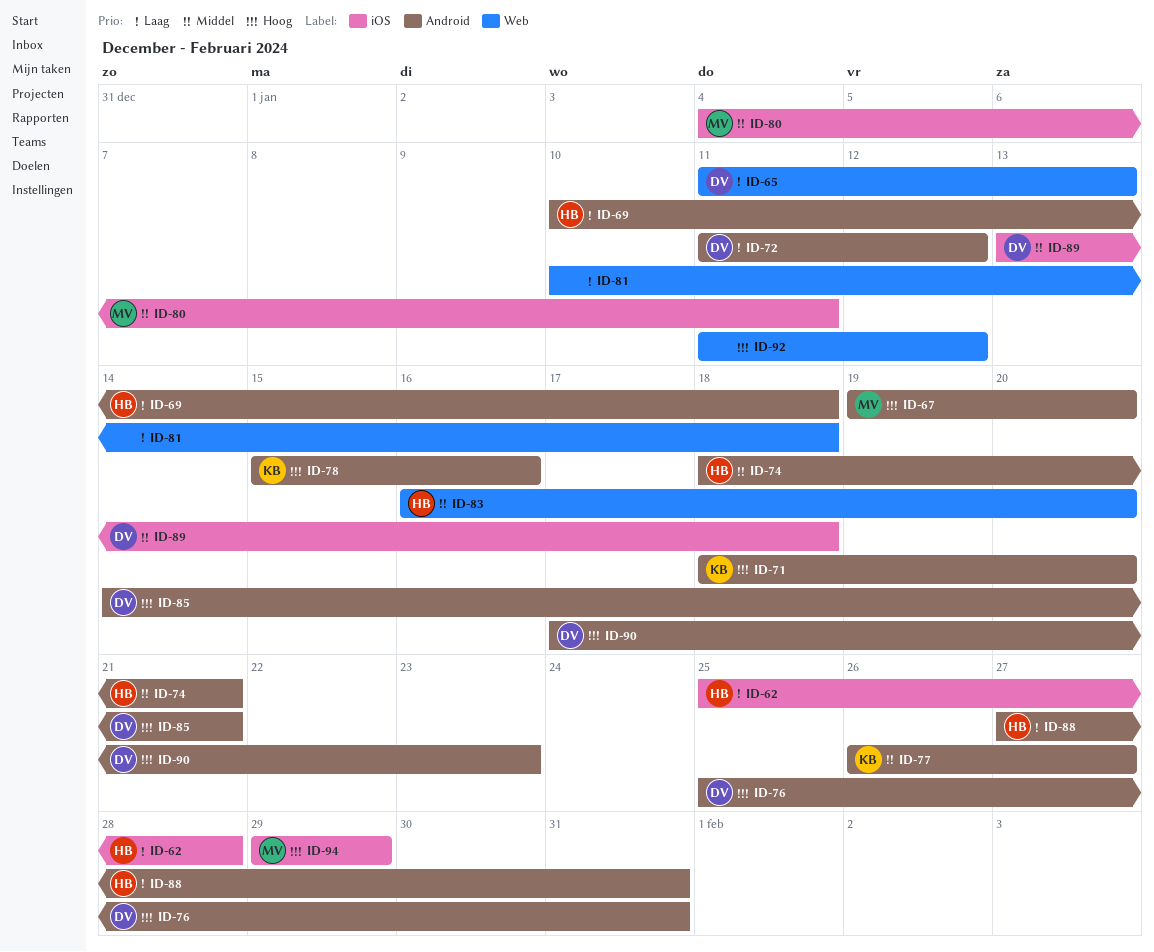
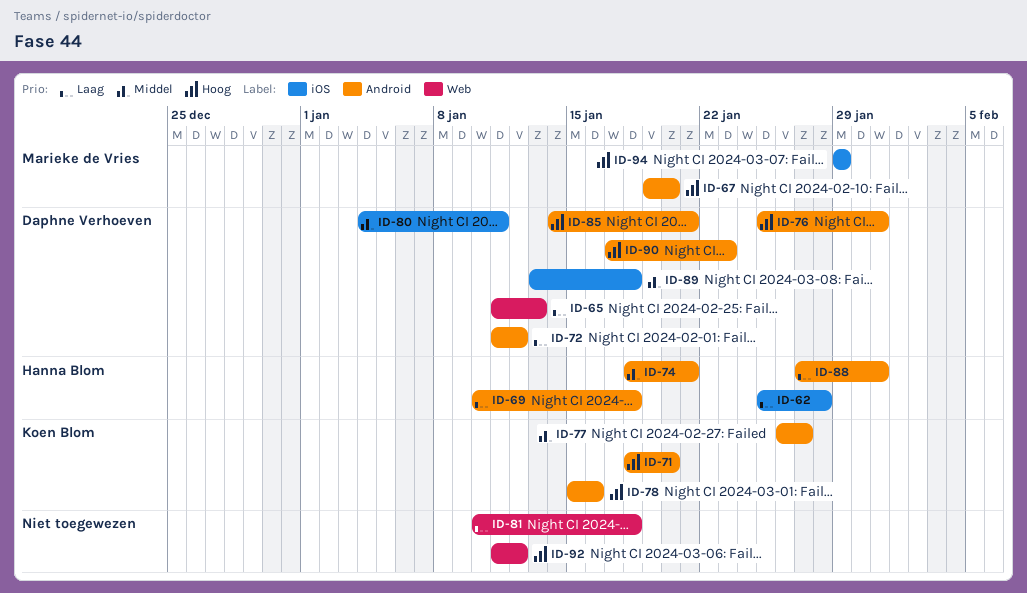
ID-80, owner: Marieke de Vries -> Daphne Verhoeven
ID-83: present -> none

